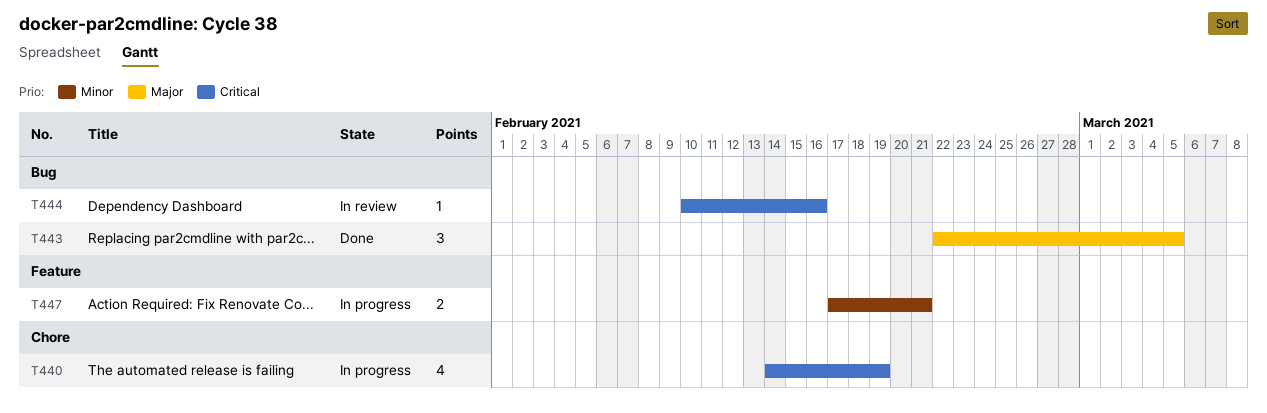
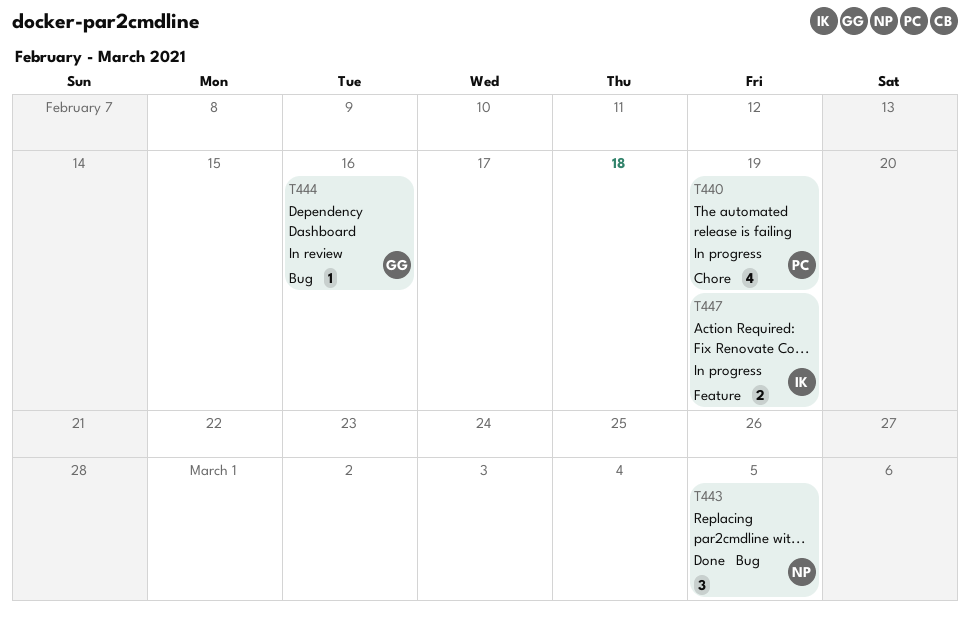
T447, due: Feb 21 -> Feb 19

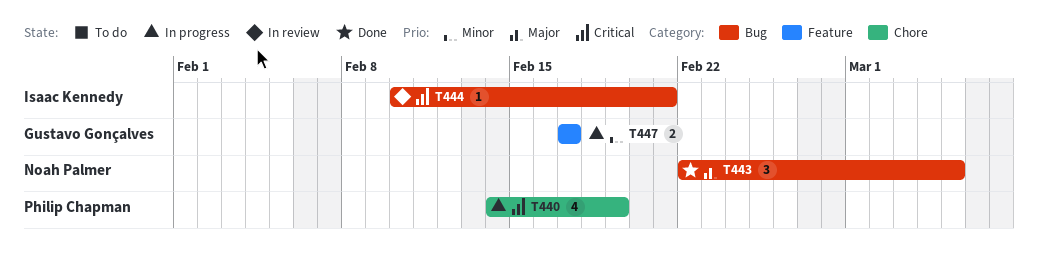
T444, owner: Gustavo Gonçalves -> Isaac Kennedy
T444, due: Feb 16 -> Feb 21
T447, owner: Isaac Kennedy -> Gustavo Gonçalves
T447, due: Feb 19 -> Feb 17

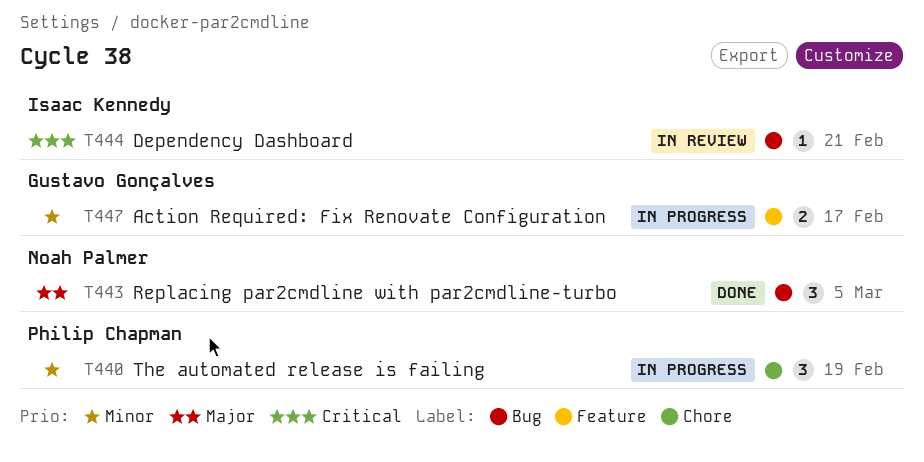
T440, priority: Critical -> Minor
T440, estimate: 4 -> 3

